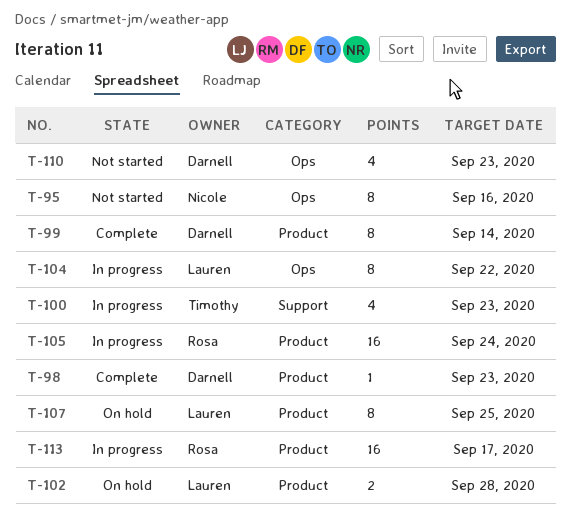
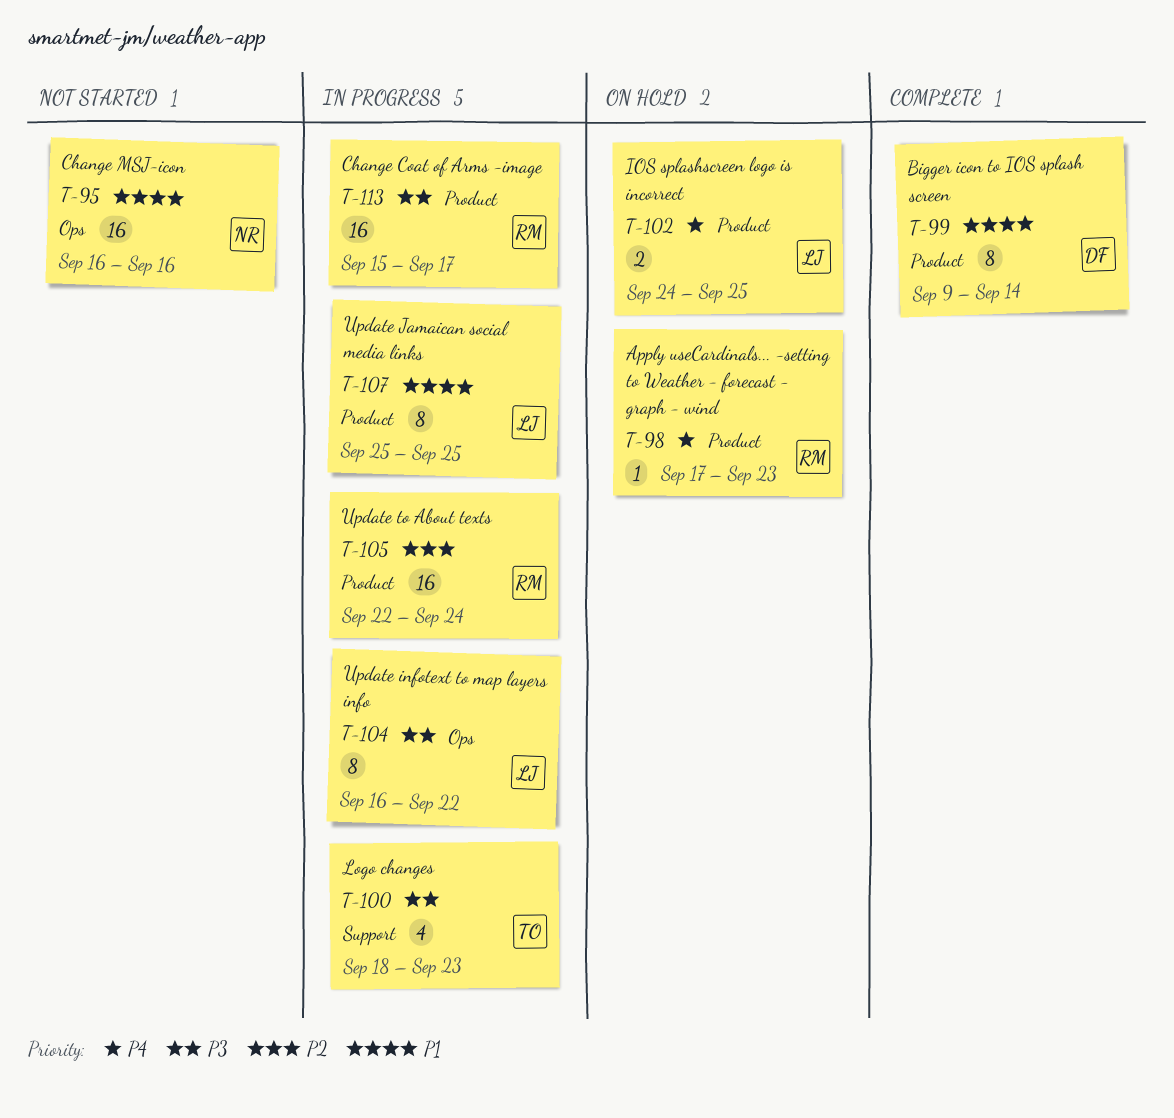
T-95, estimate: 8 -> 16
T-98, status: Complete -> On hold
T-98, owner: Darnell -> Rosa
T-102, due: Sep 28 -> Sep 25
T-107, status: On hold -> In progress
T-110: present -> none

